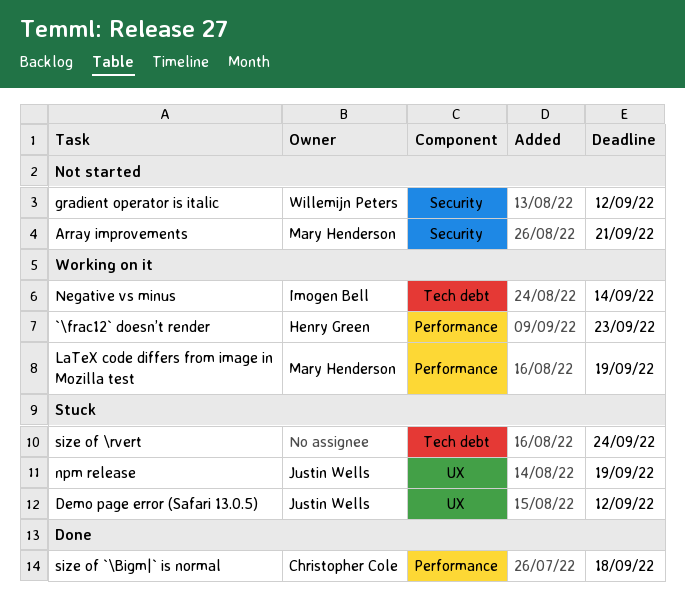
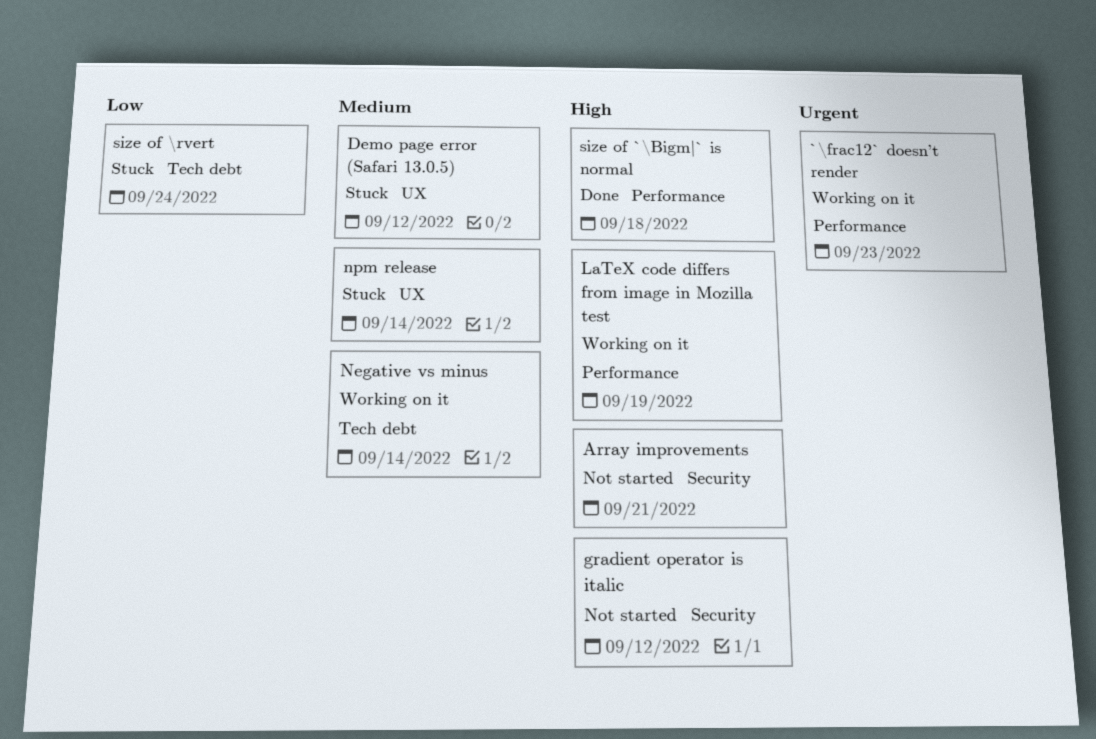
npm release, due: Sep 19 -> Sep 14

